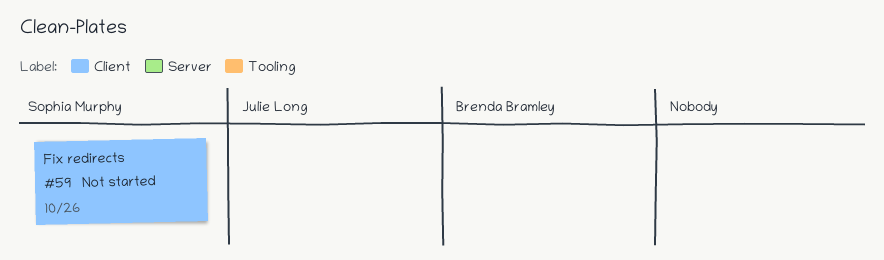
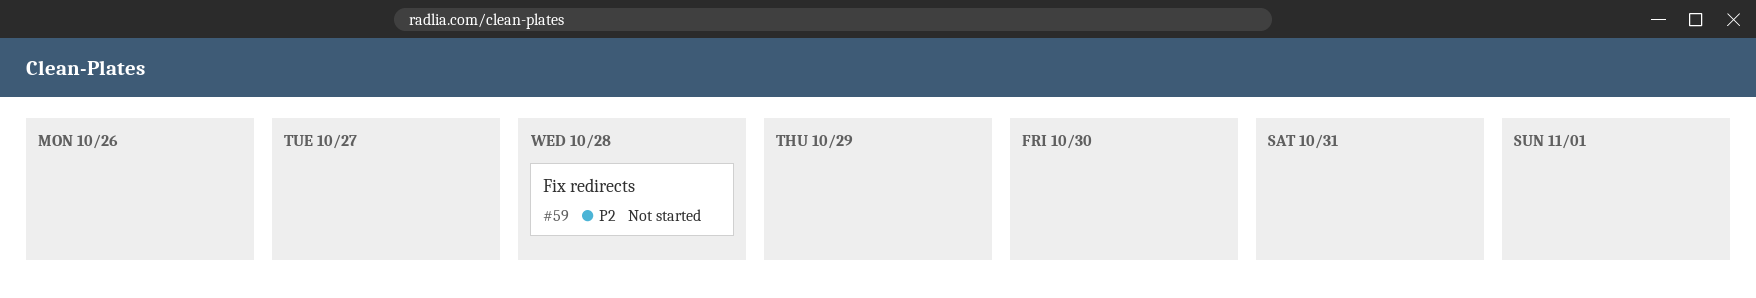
#59, due: Oct 26 -> Oct 28

